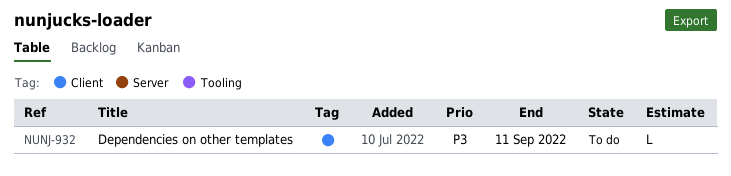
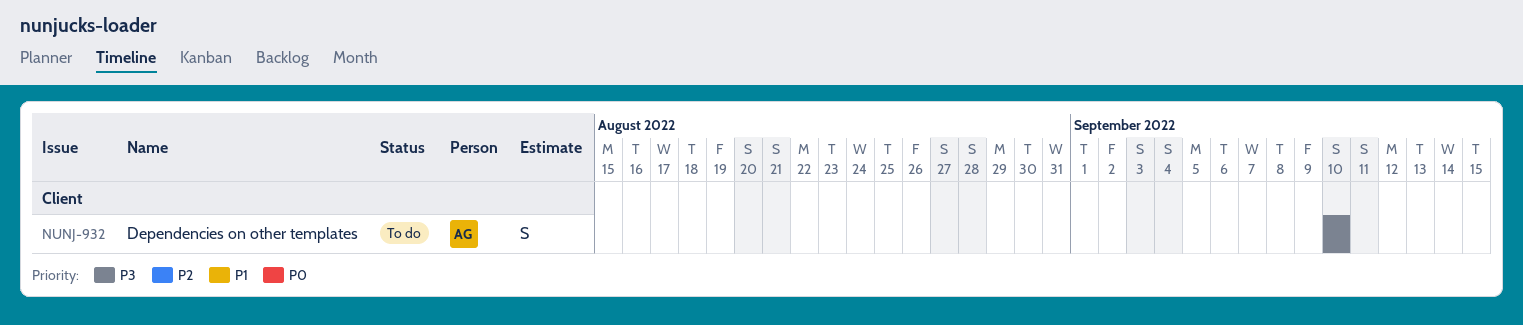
NUNJ-932, estimate: L -> S
NUNJ-932, due: Sep 11 -> Sep 10

